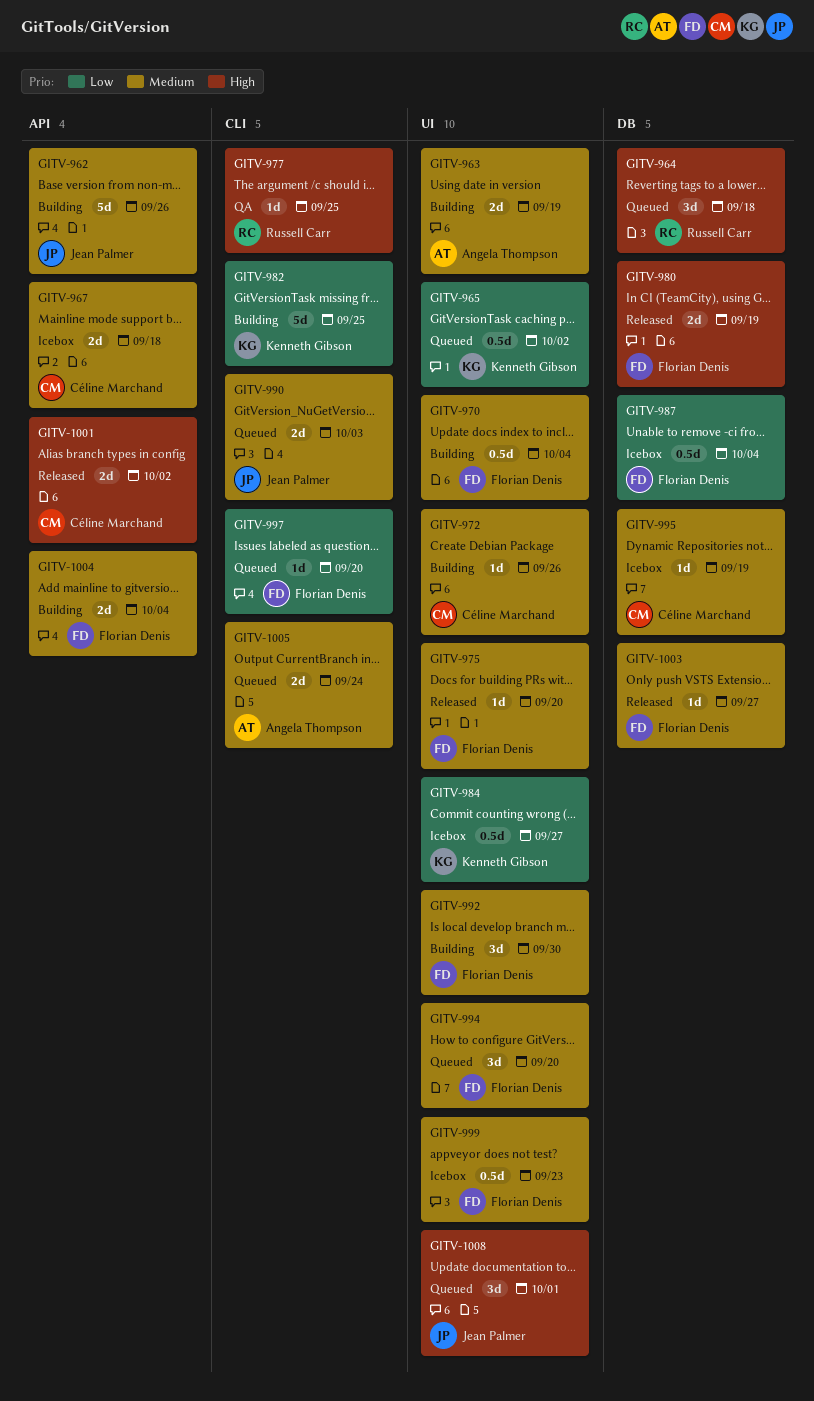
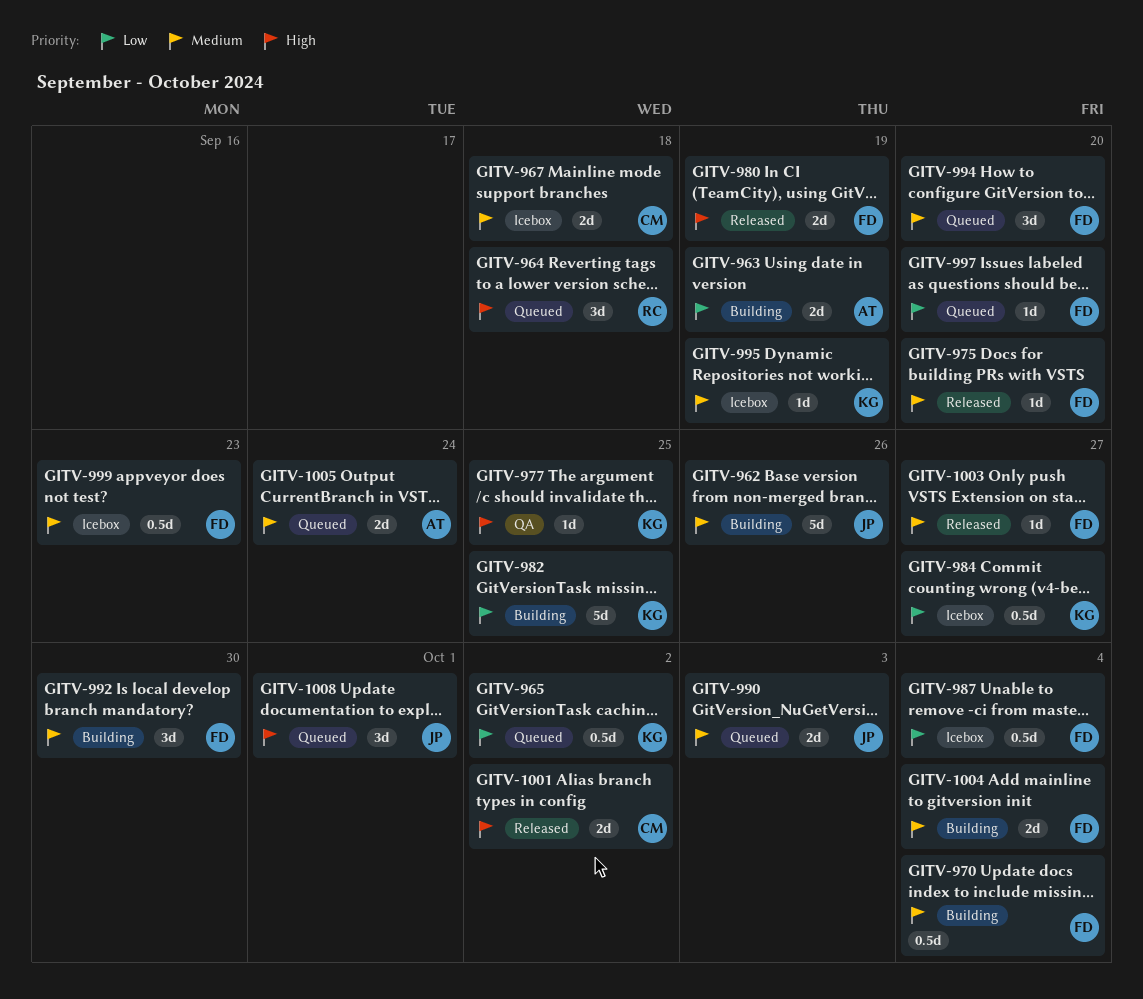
GITV-963, priority: Medium -> Low
GITV-972: present -> none
GITV-977, owner: Russell Carr -> Kenneth Gibson
GITV-995, owner: Céline Marchand -> Kenneth Gibson

